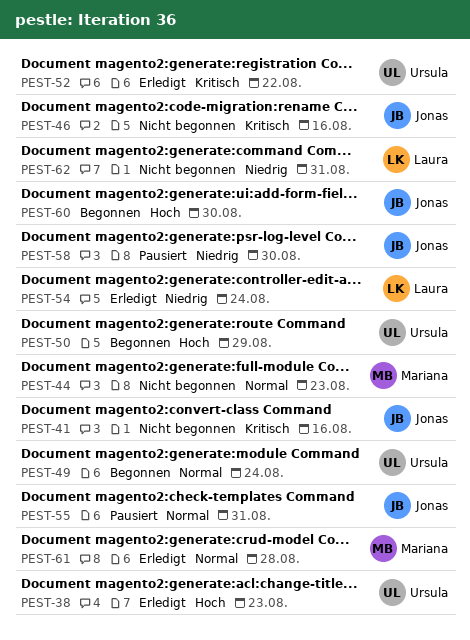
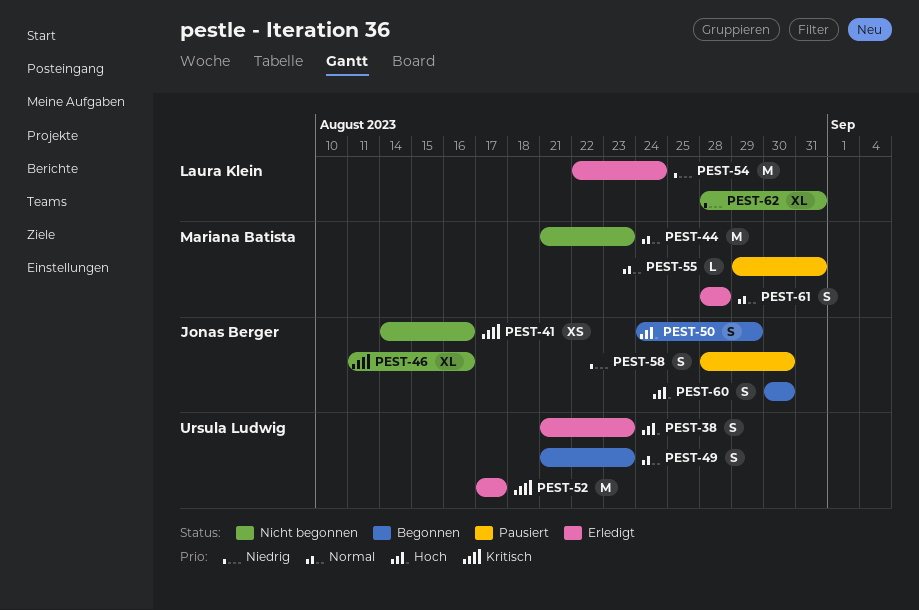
PEST-49, due: Aug 24 -> Aug 23
PEST-50, owner: Ursula Ludwig -> Jonas Berger
PEST-52, due: Aug 22 -> Aug 17
PEST-55, owner: Jonas Berger -> Mariana Batista

